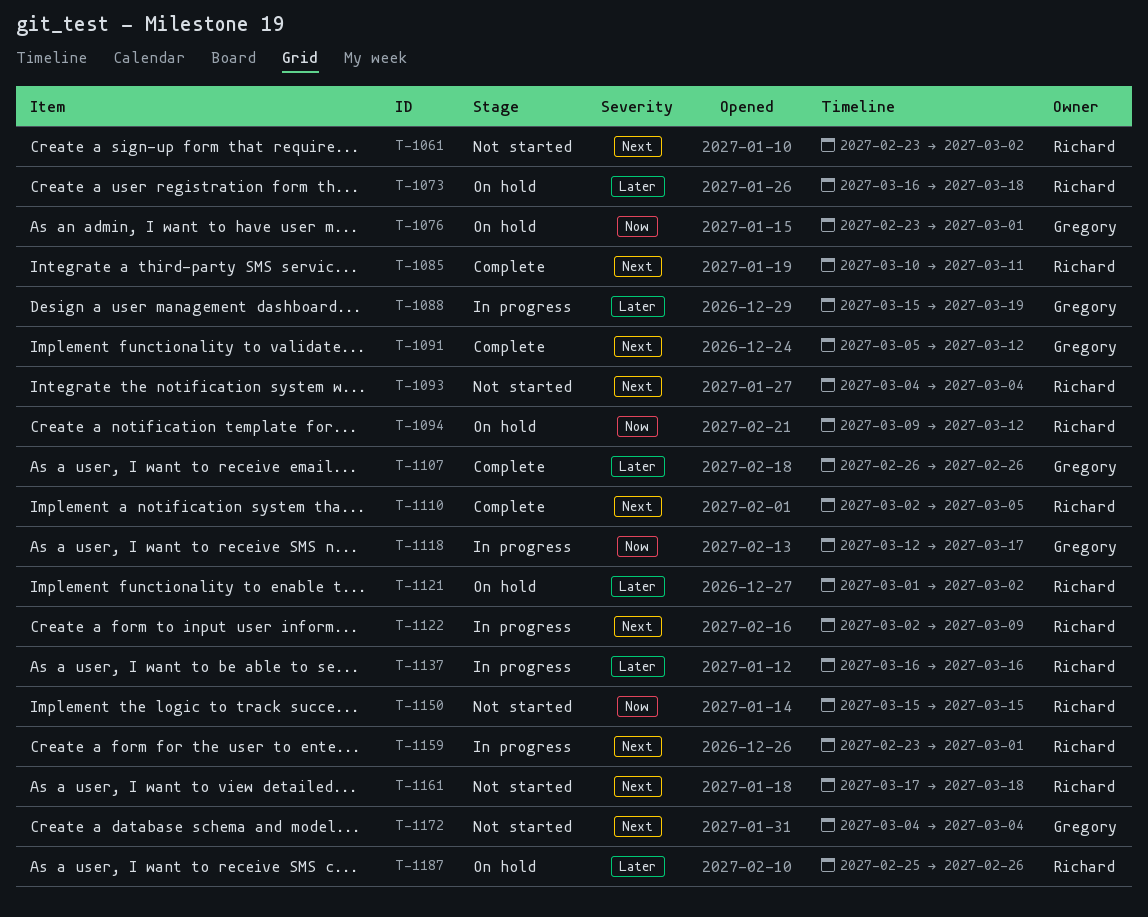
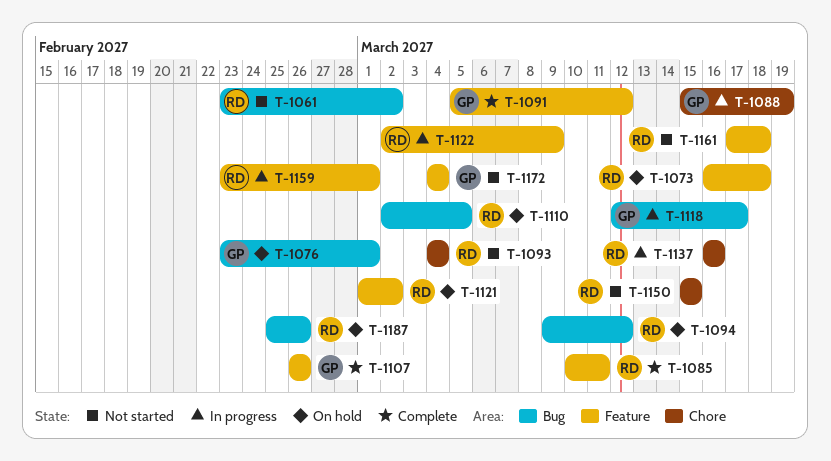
T-1110, status: Complete -> On hold

